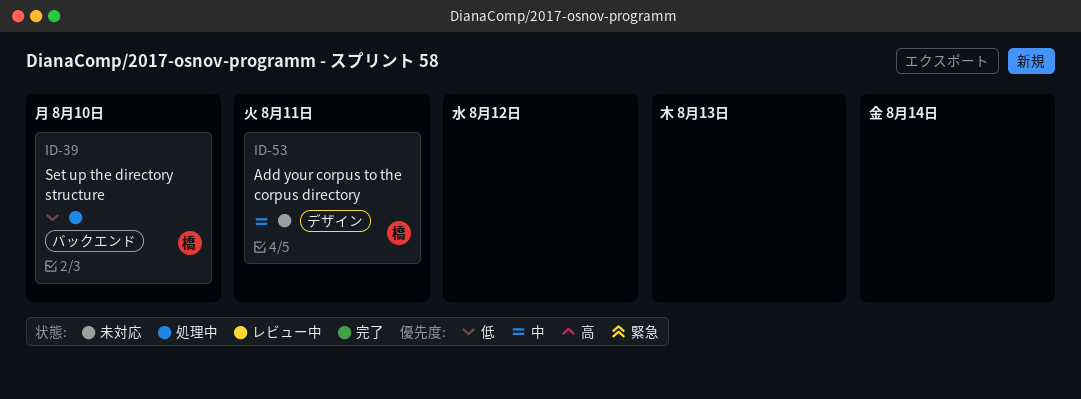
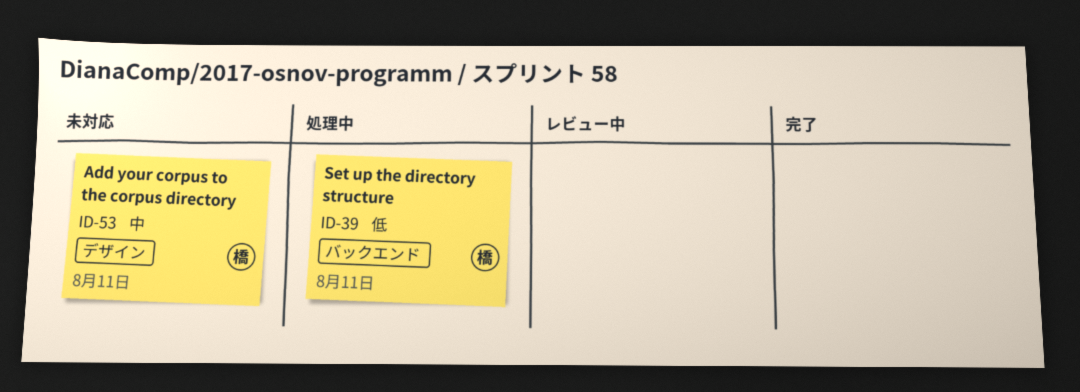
ID-39, due: Aug 10 -> Aug 11

